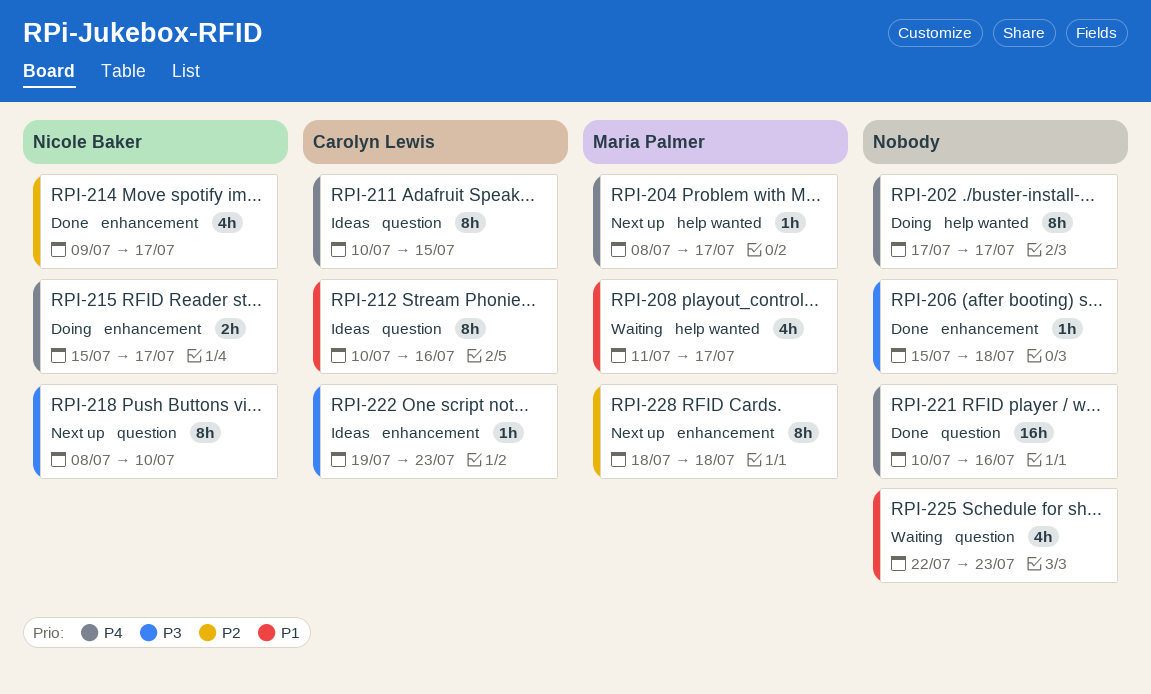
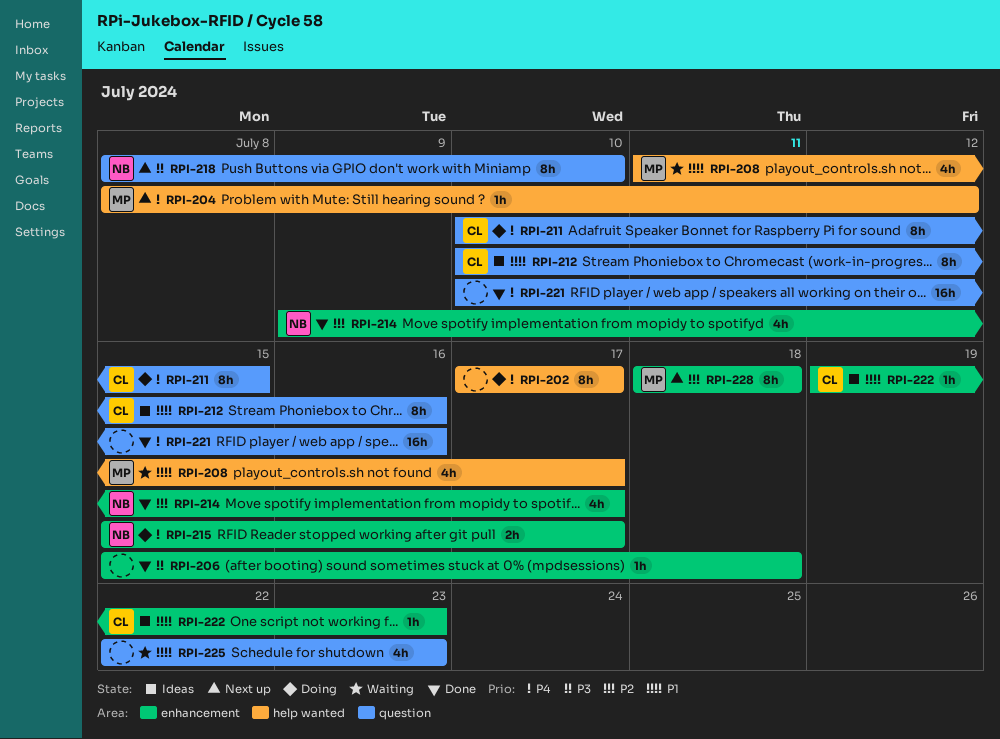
RPI-204, due: Jul 17 -> Jul 12
RPI-211, status: Ideas -> Doing
RPI-222, priority: P3 -> P1

